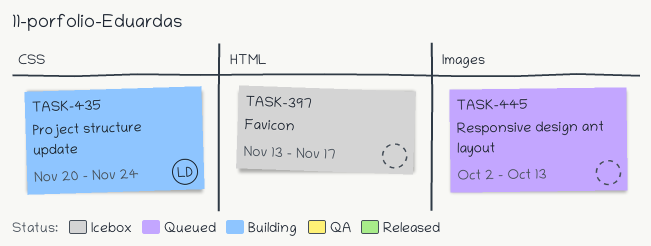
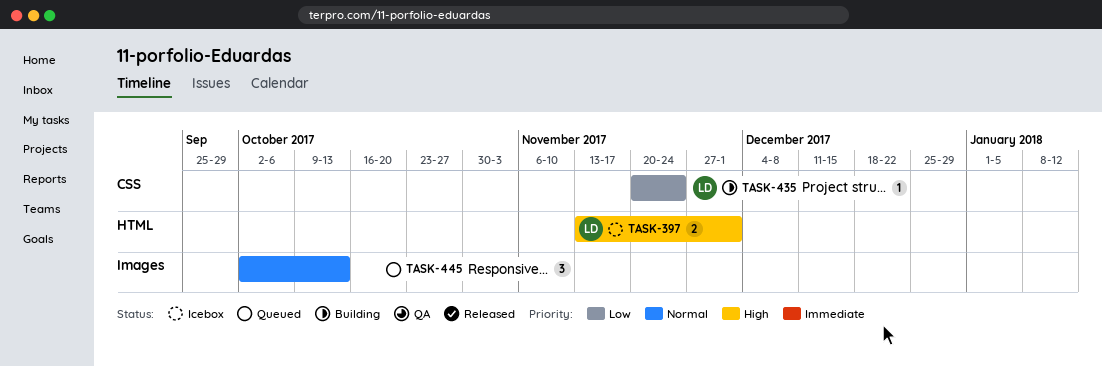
TASK-397, owner: none -> LD
TASK-397, due: Nov 17 -> Dec 1

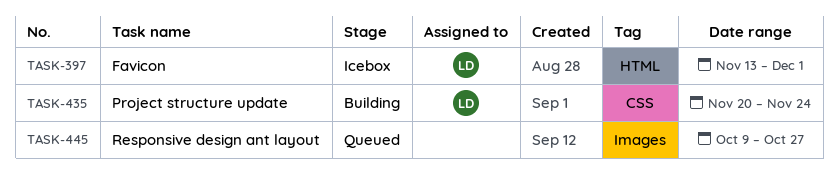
TASK-445, start: Oct 2 -> Oct 9
TASK-445, due: Oct 13 -> Oct 27

